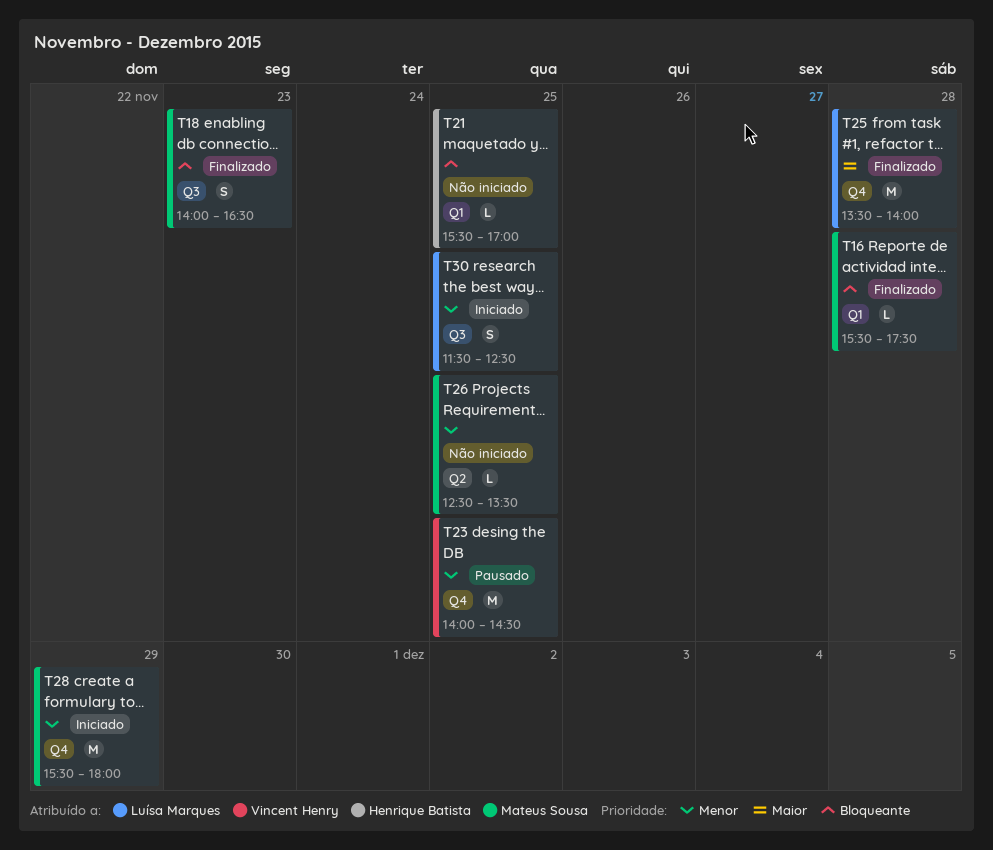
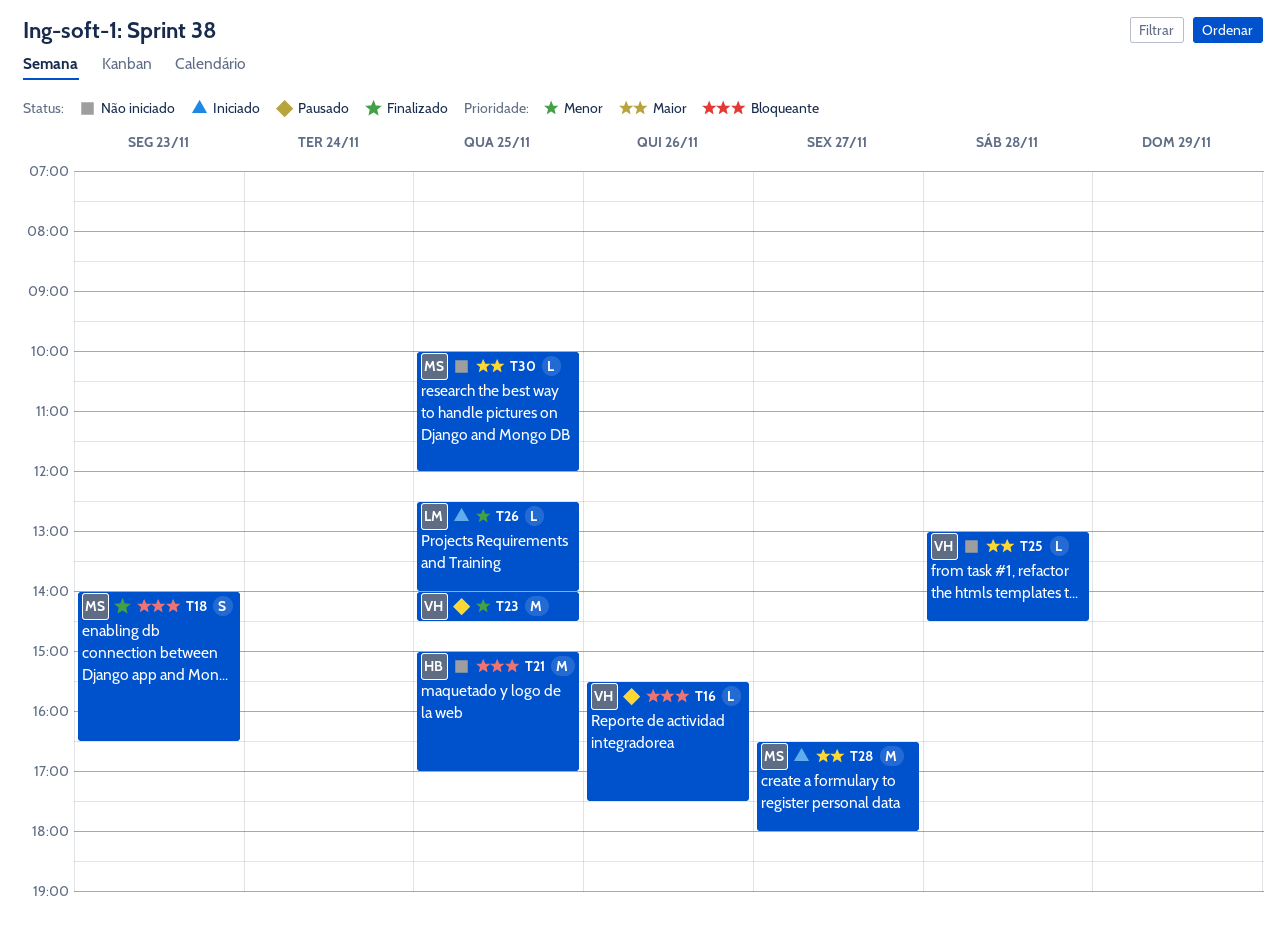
T16, status: Finalizado -> Pausado
T16, owner: Mateus Sousa -> Vincent Henry
T16, day: Nov 28 -> Nov 26
T21, estimate: L -> M
T21, begins: 15:30 -> 15:00
T25, status: Finalizado -> Não iniciado
T25, owner: Luísa Marques -> Vincent Henry
T25, estimate: M -> L
T25, begins: 13:30 -> 13:00
T25, ends: 14:00 -> 14:30
T26, status: Não iniciado -> Iniciado
T26, owner: Mateus Sousa -> Luísa Marques
T26, ends: 13:30 -> 14:00
T28, priority: Menor -> Maior
T28, day: Nov 29 -> Nov 27
T28, begins: 15:30 -> 16:30
T30, status: Iniciado -> Não iniciado
T30, owner: Luísa Marques -> Mateus Sousa
T30, priority: Menor -> Maior
T30, estimate: S -> L
T30, begins: 11:30 -> 10:00
T30, ends: 12:30 -> 12:00

